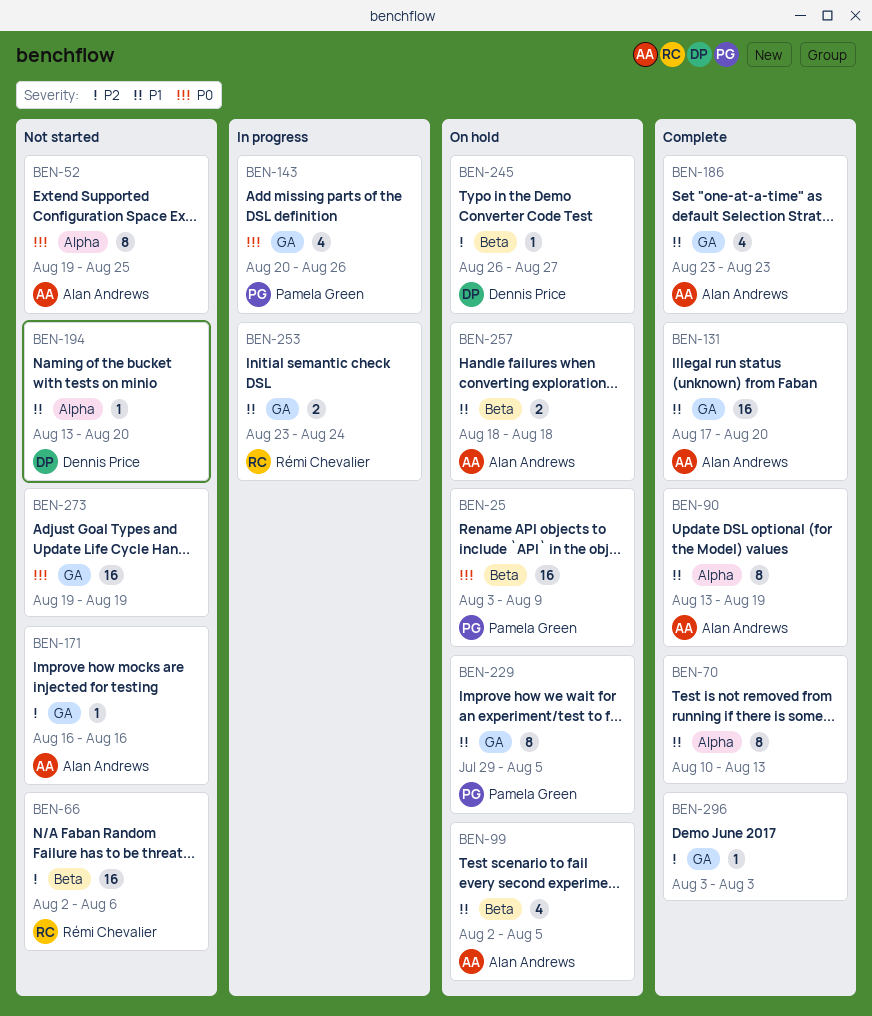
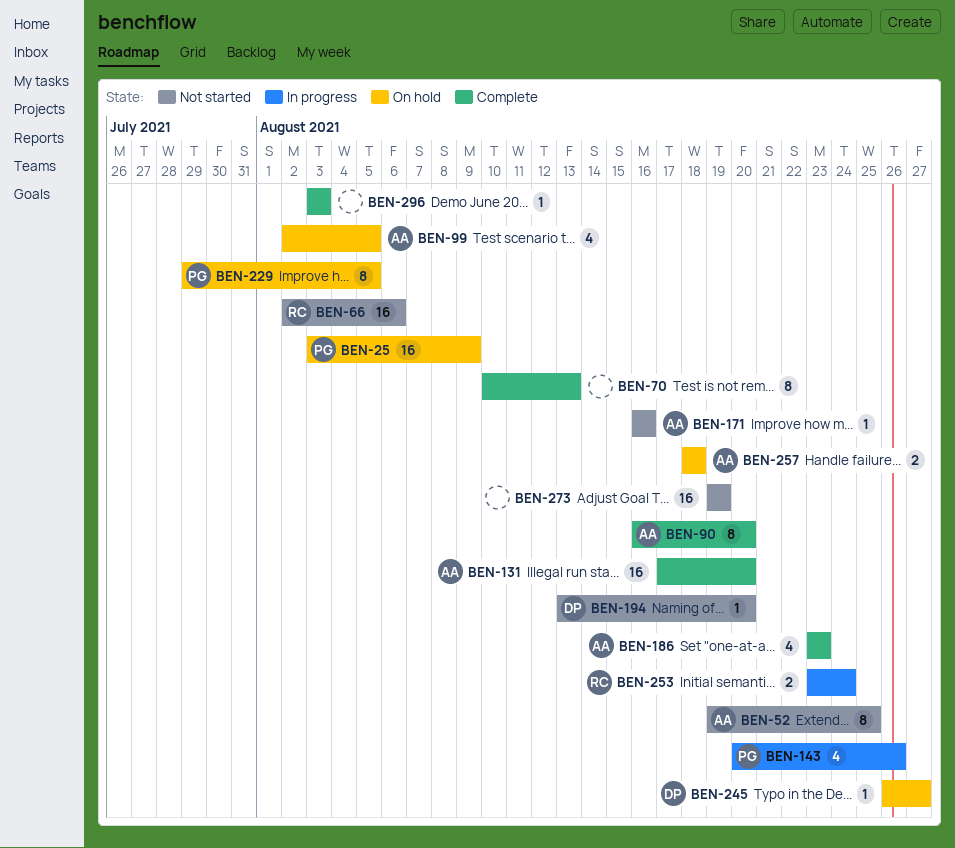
BEN-90, start: Aug 13 -> Aug 16
BEN-90, due: Aug 19 -> Aug 20

